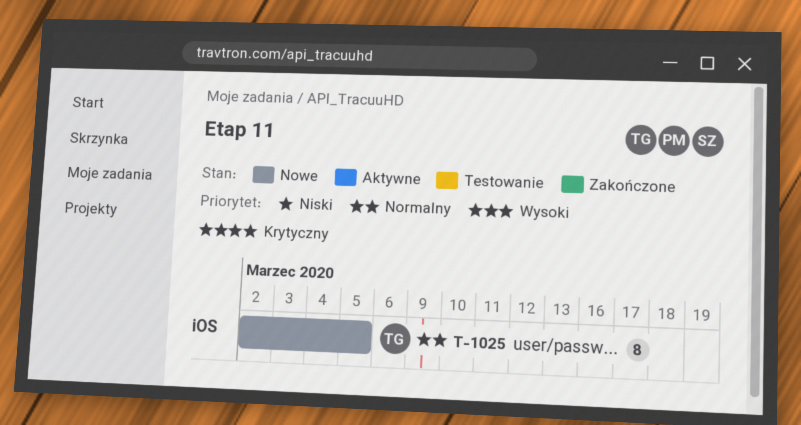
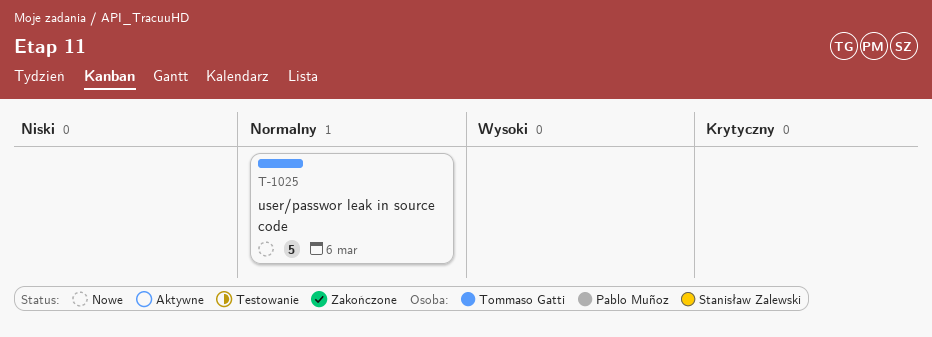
T-1025, estimate: 8 -> 5
T-1025, due: Mar 5 -> Mar 6

